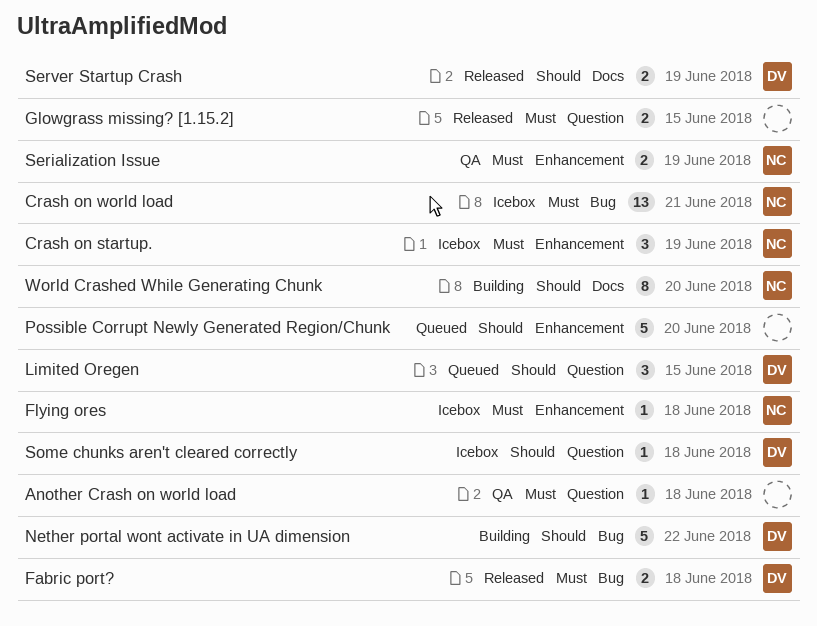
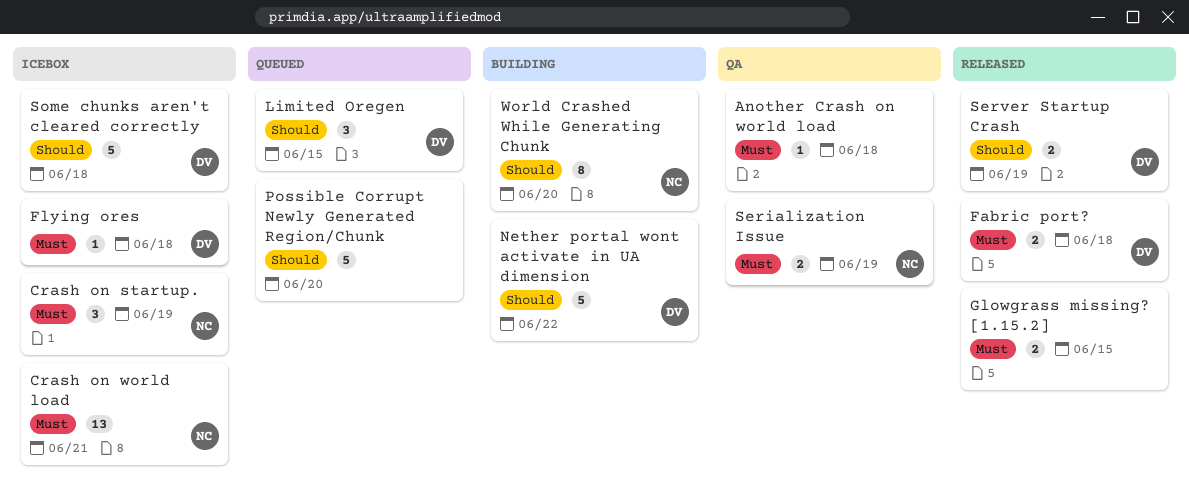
Flying ores, owner: NC -> DV
Some chunks aren't cleared correctly, estimate: 1 -> 5

